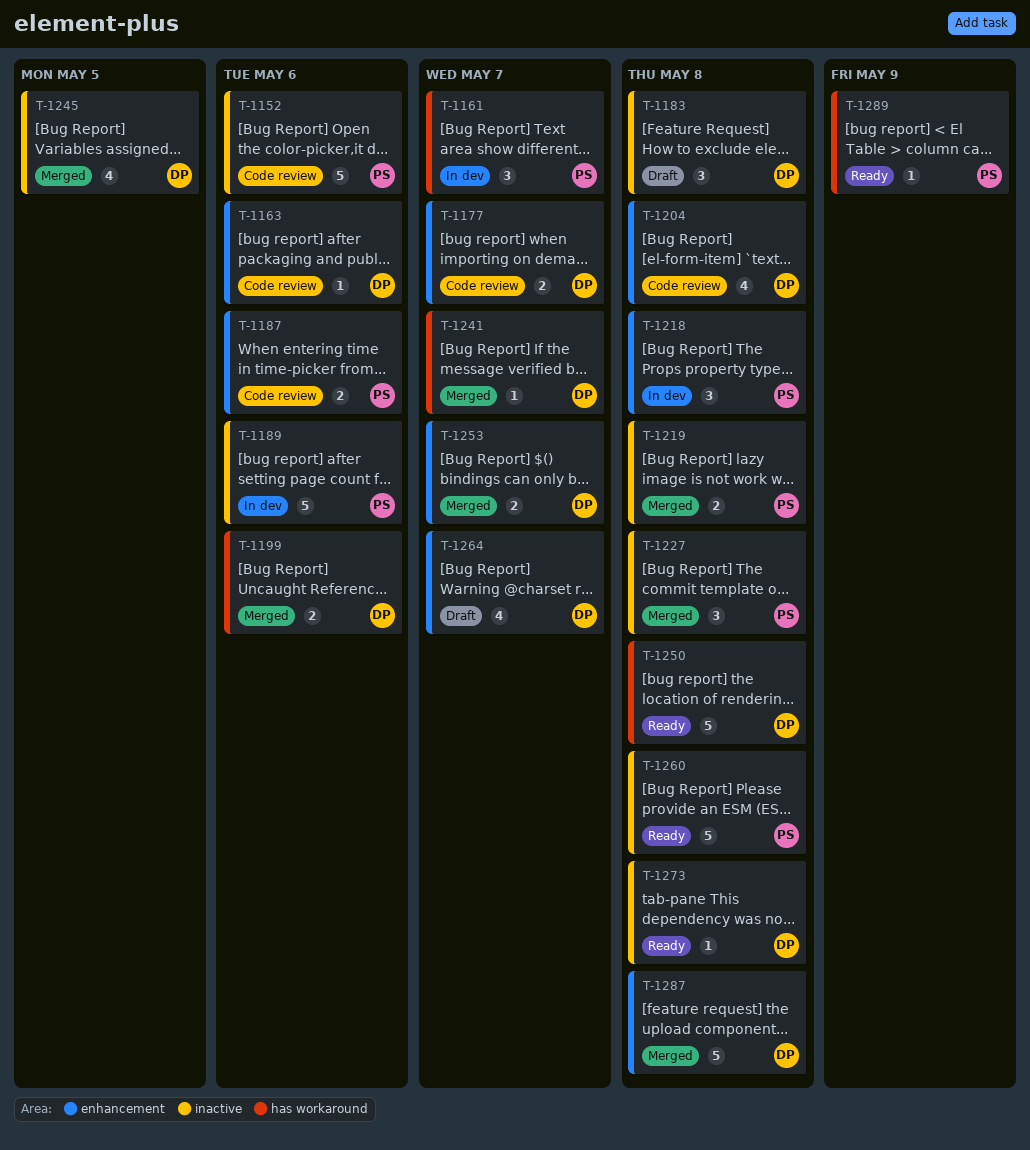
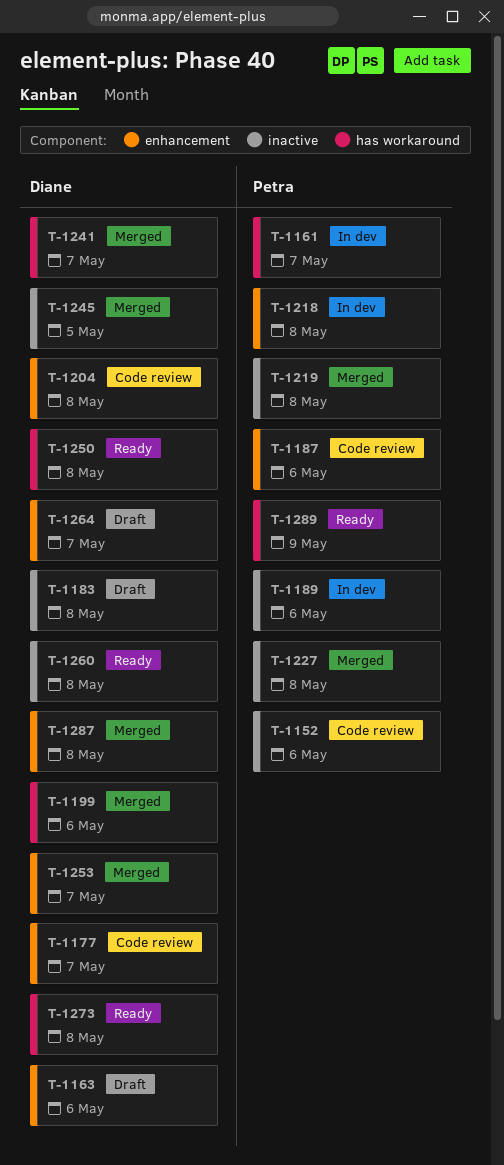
T-1163, status: Code review -> Draft
T-1260, owner: Petra -> Diane
T-1273, label: inactive -> has workaround

